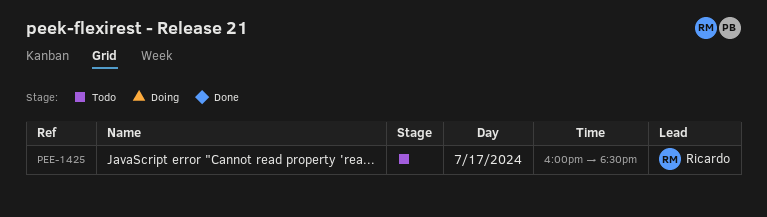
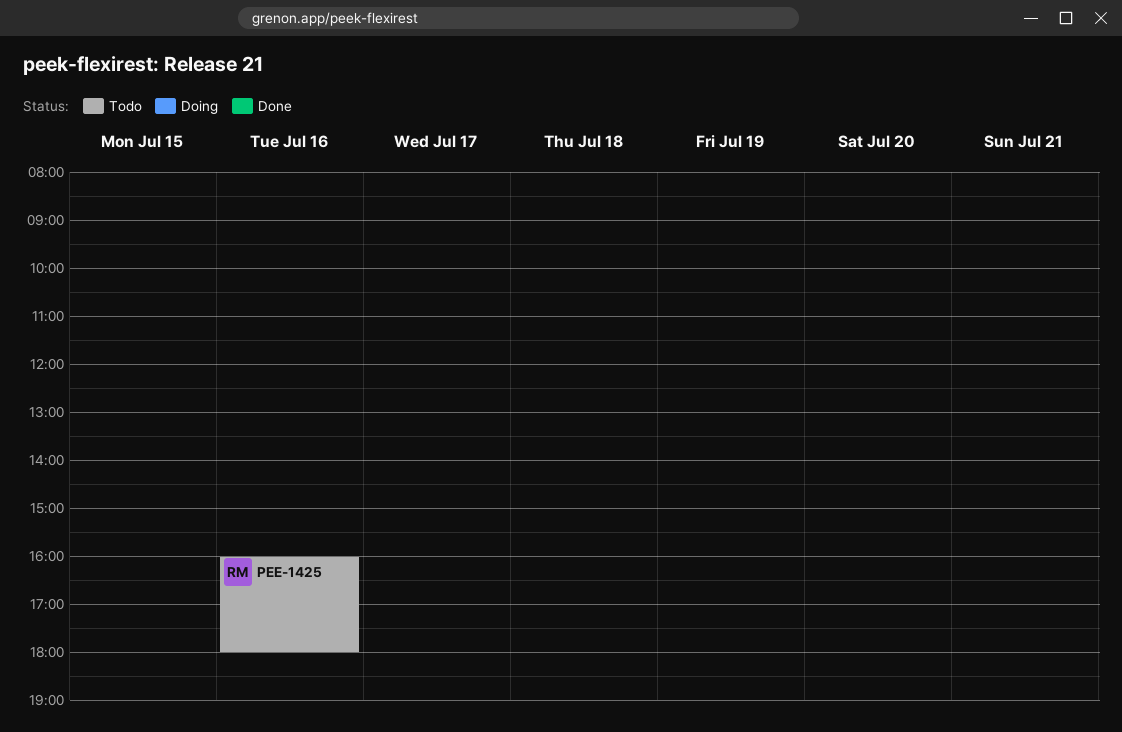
PEE-1425, day: Jul 17 -> Jul 16
PEE-1425, ends: 18:30 -> 18:00

